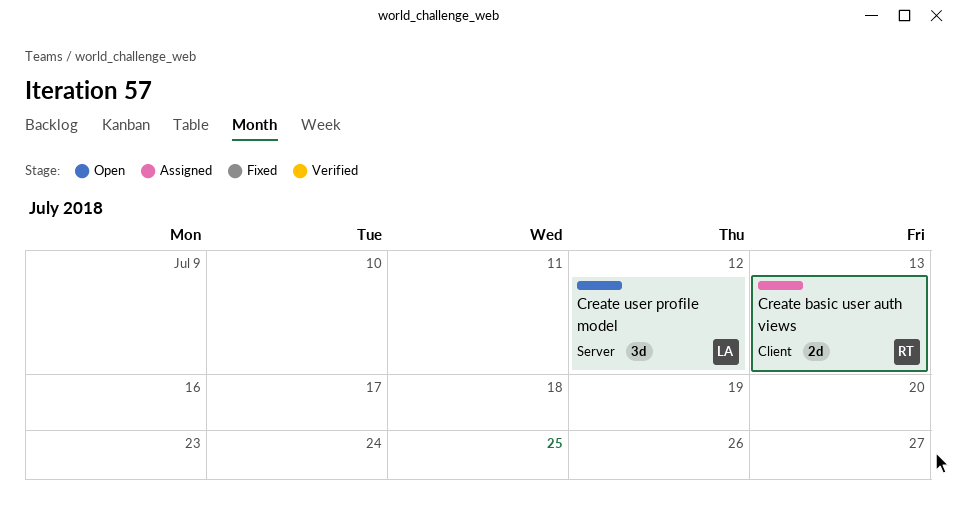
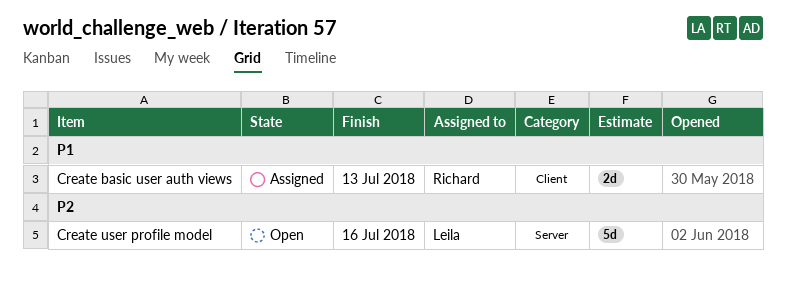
Create user profile model, estimate: 3d -> 5d
Create user profile model, due: Jul 12 -> Jul 16

